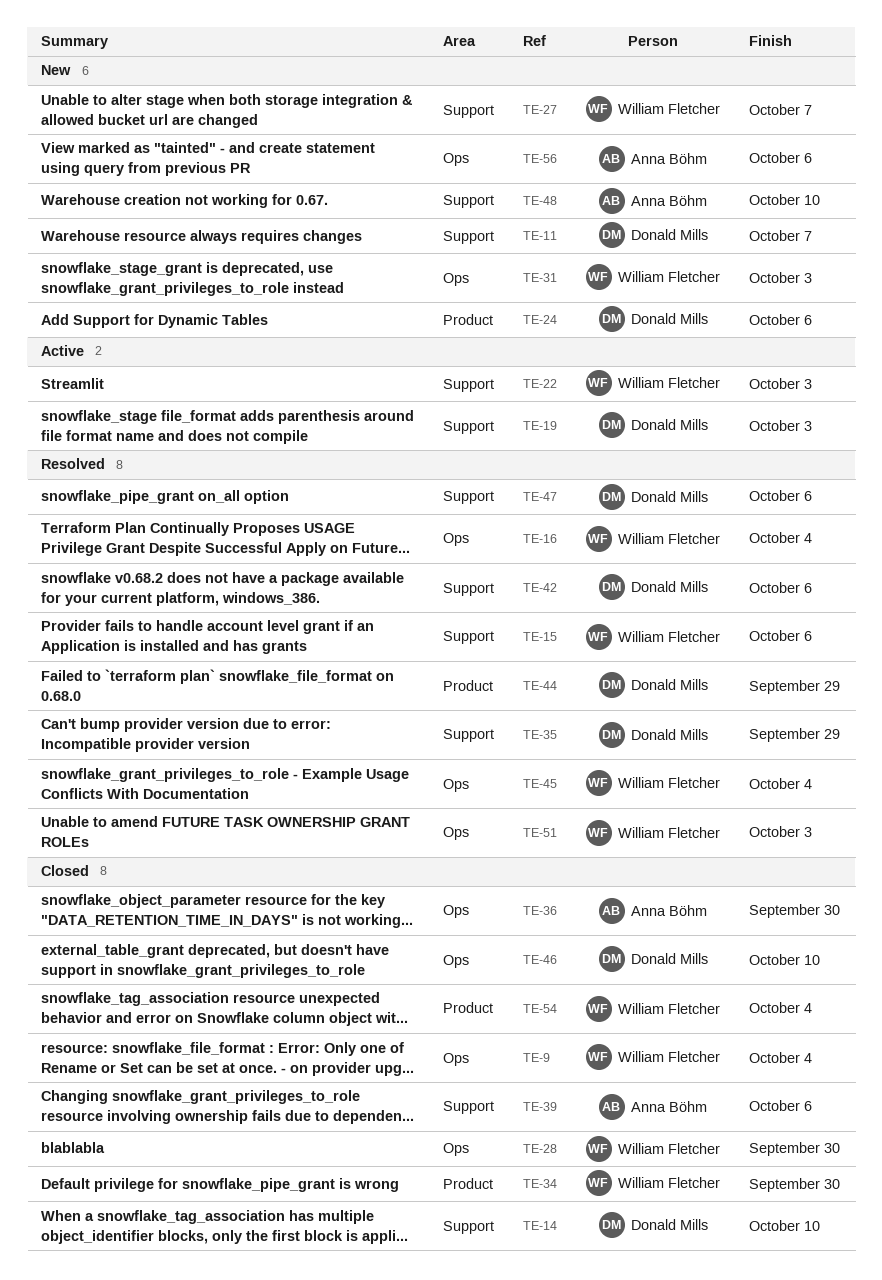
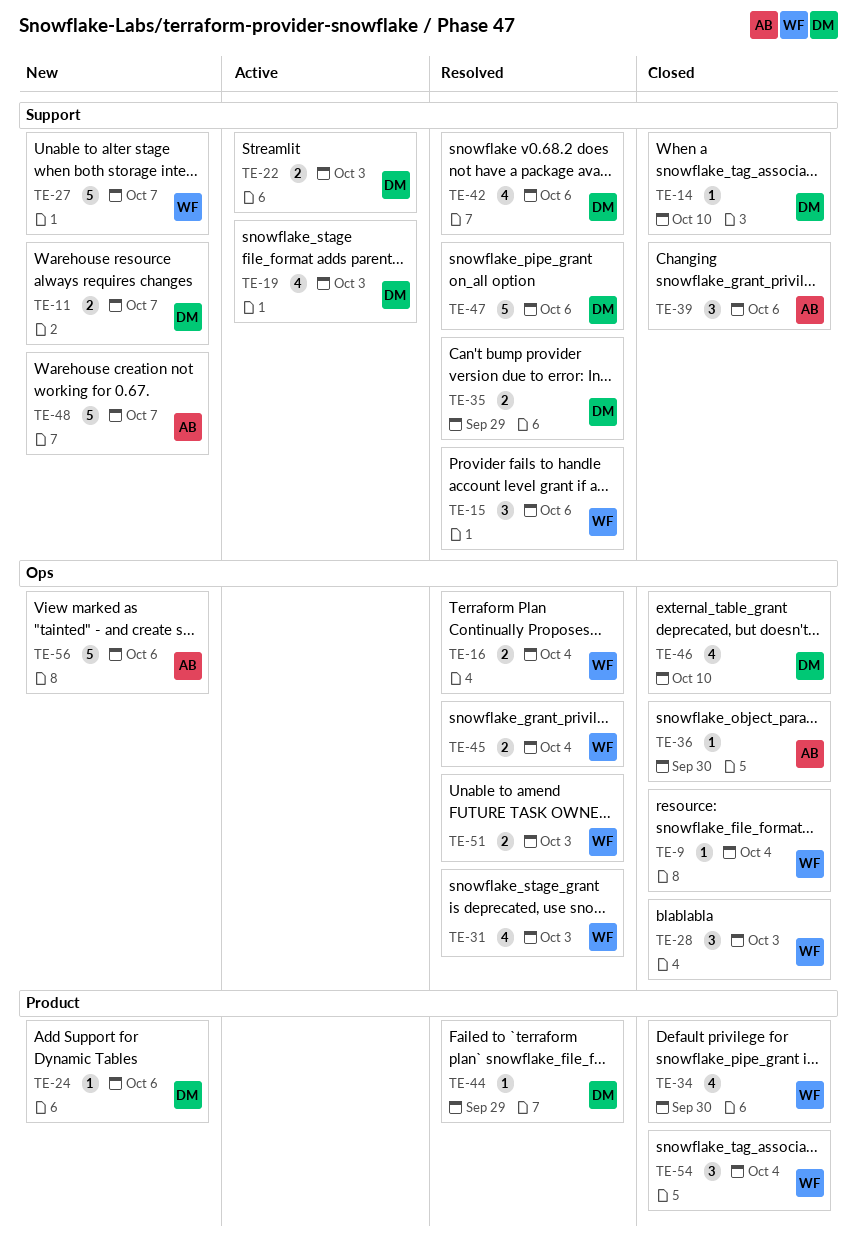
TE-22, owner: William Fletcher -> Donald Mills
TE-28, due: Sep 30 -> Oct 3
TE-31, status: New -> Resolved
TE-48, due: Oct 10 -> Oct 7

